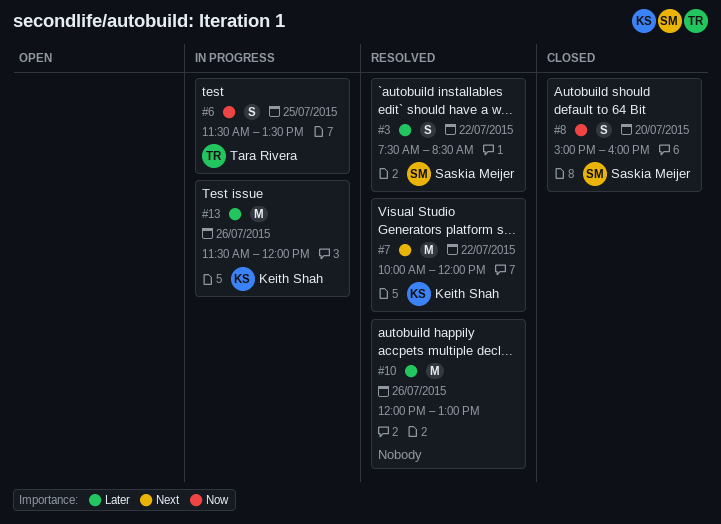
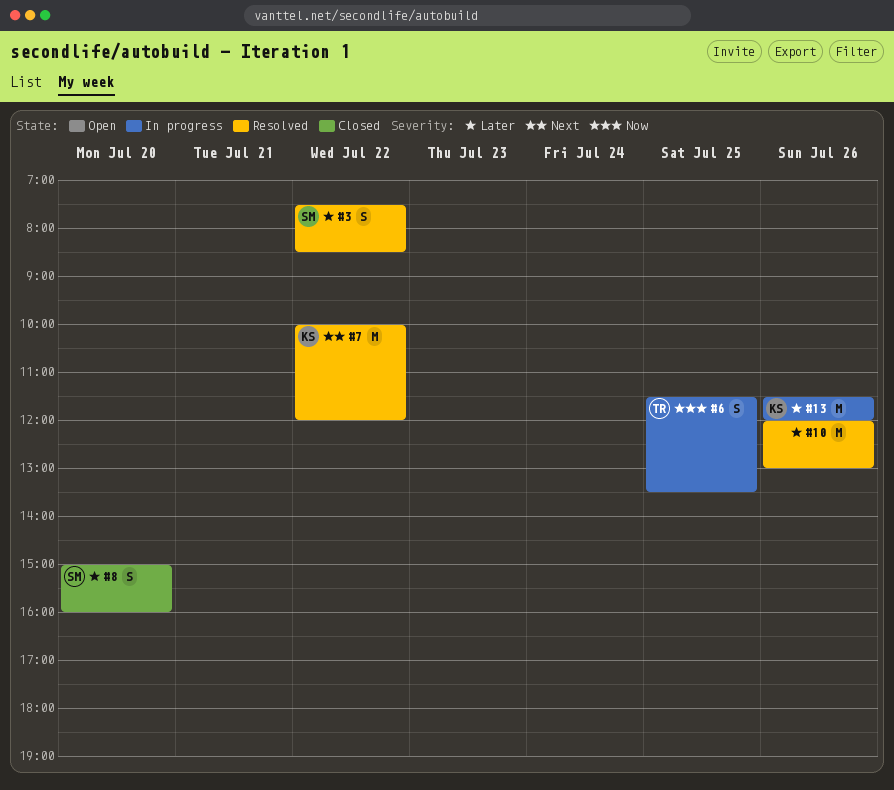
#8, priority: Now -> Later

